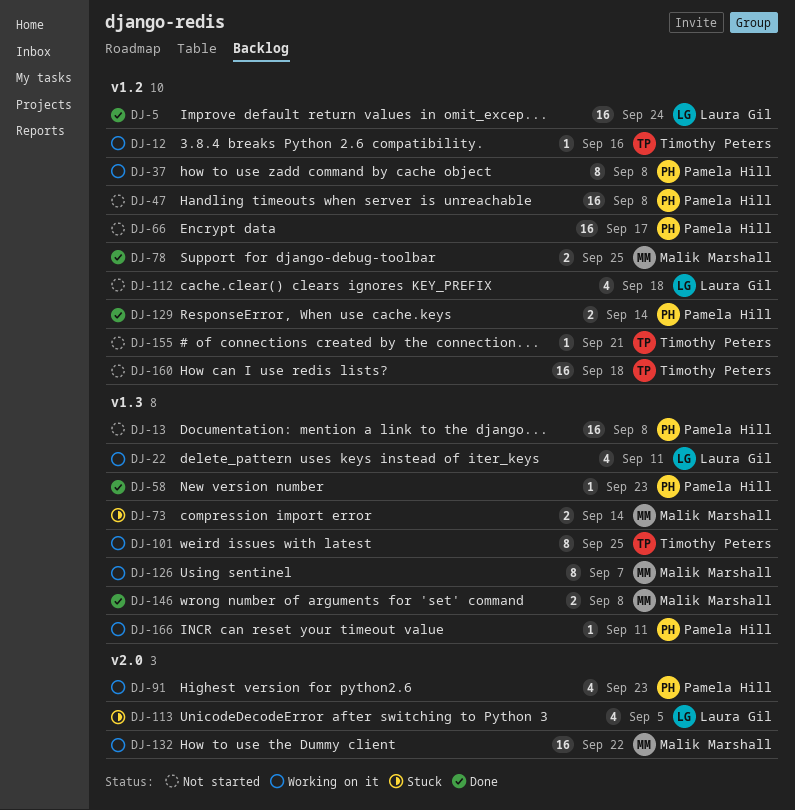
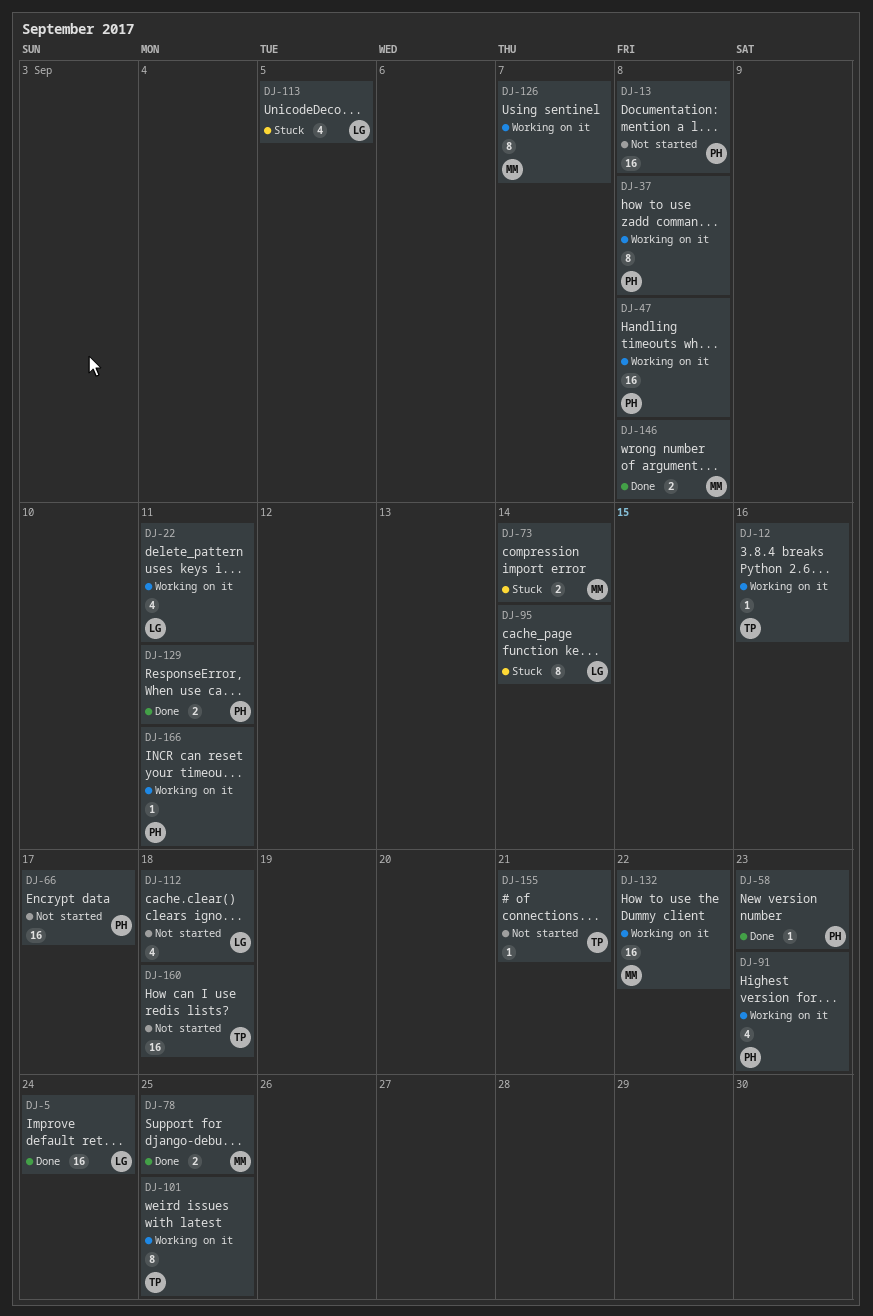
DJ-47, status: Not started -> Working on it
DJ-95: none -> present
DJ-129, due: Sep 14 -> Sep 11

